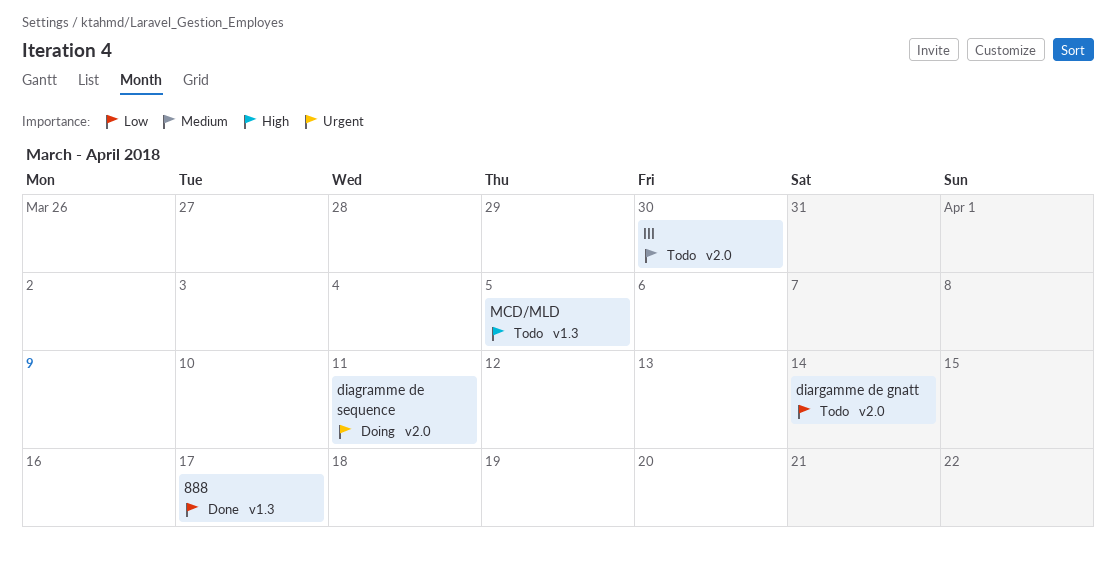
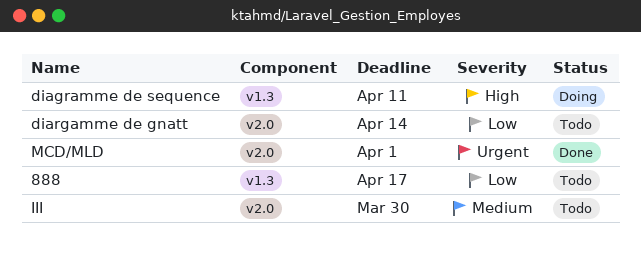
888, status: Done -> Todo
diagramme de sequence, priority: Urgent -> High
diagramme de sequence, label: v2.0 -> v1.3
MCD/MLD, status: Todo -> Done
MCD/MLD, priority: High -> Urgent
MCD/MLD, label: v1.3 -> v2.0
MCD/MLD, due: Apr 5 -> Apr 1

